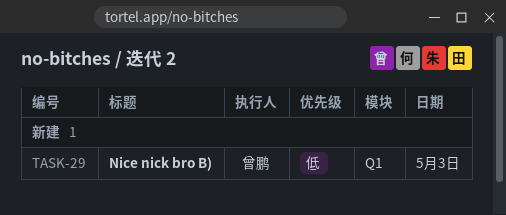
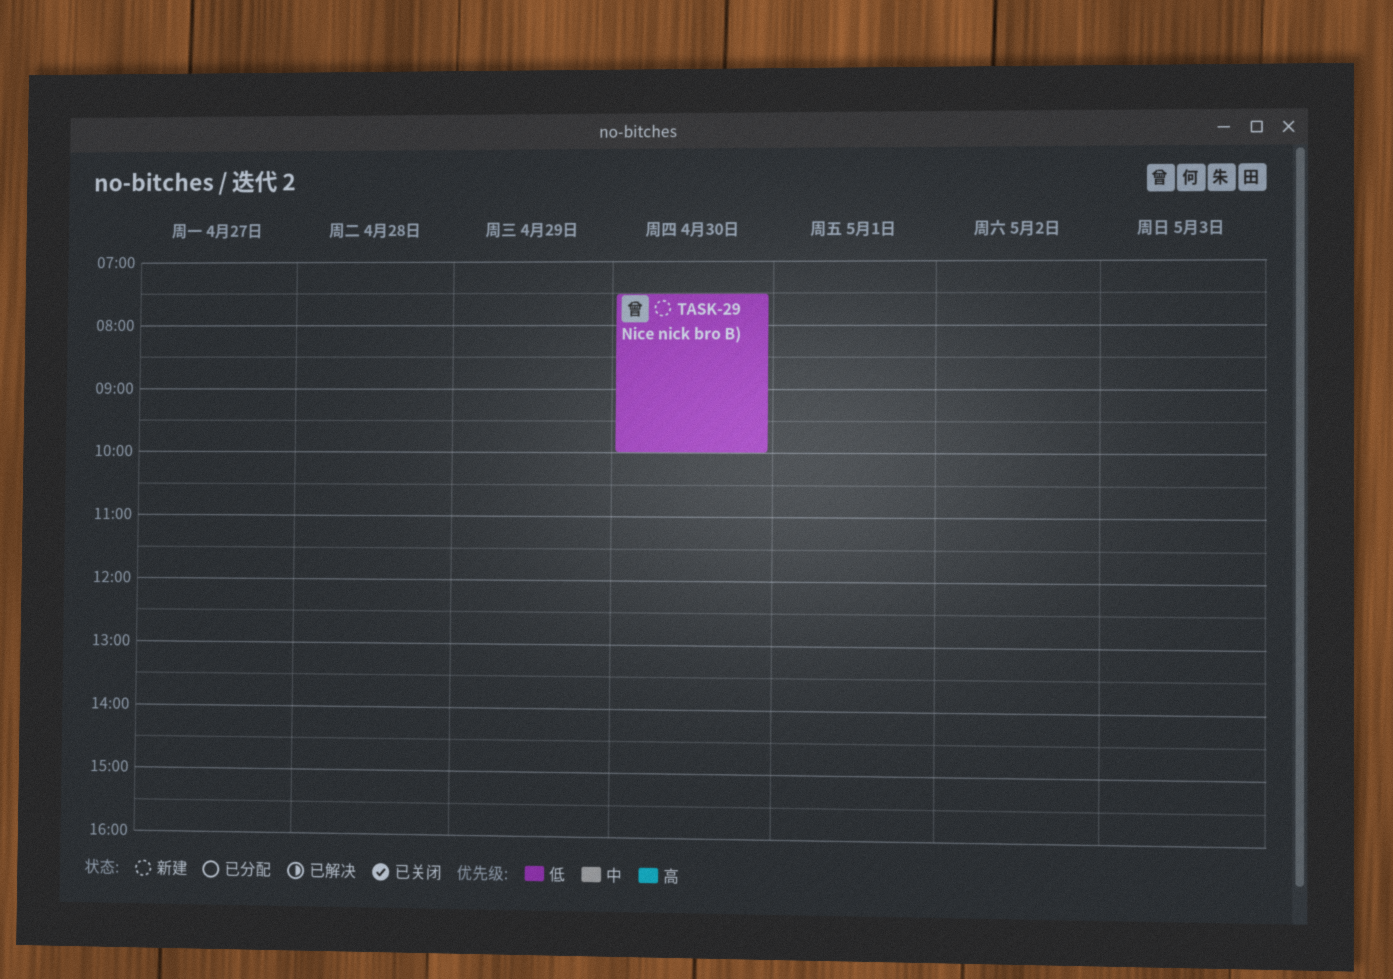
TASK-29, day: May 3 -> Apr 30

